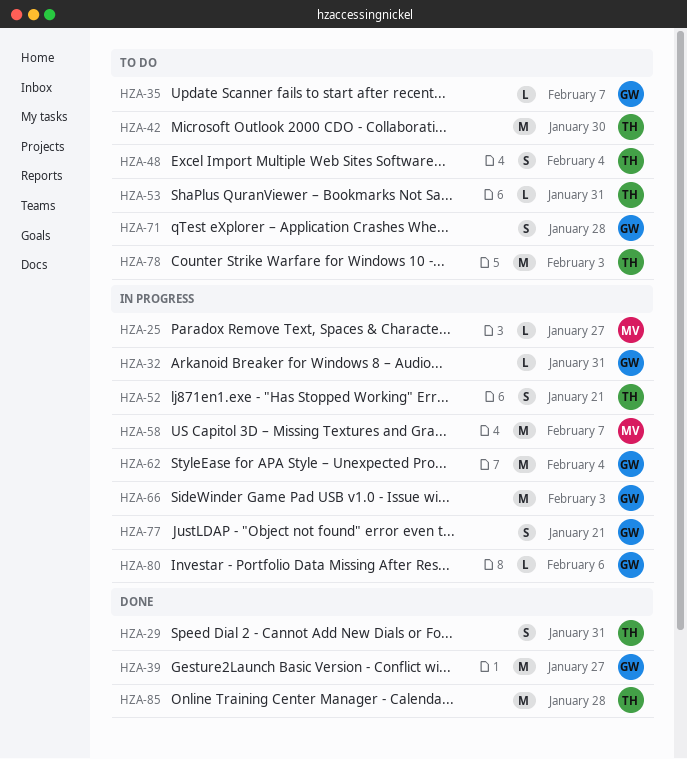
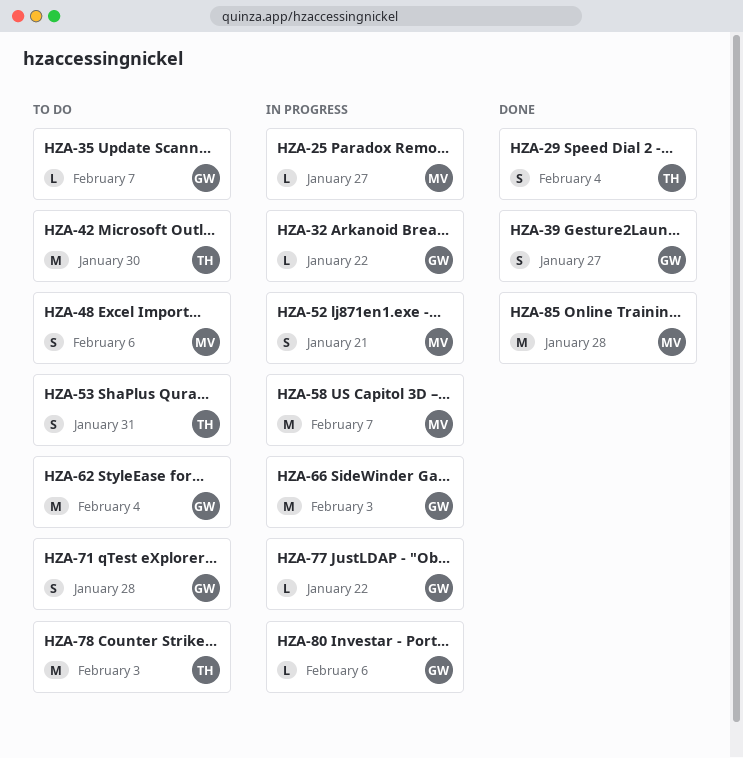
HZA-29, due: Jan 31 -> Feb 4
HZA-32, due: Jan 31 -> Jan 22
HZA-39, estimate: M -> S
HZA-48, owner: TH -> MV
HZA-48, due: Feb 4 -> Feb 6
HZA-52, owner: TH -> MV
HZA-53, estimate: L -> S
HZA-62, status: In progress -> To do
HZA-77, estimate: S -> L
HZA-77, due: Jan 21 -> Jan 22
HZA-85, owner: TH -> MV

